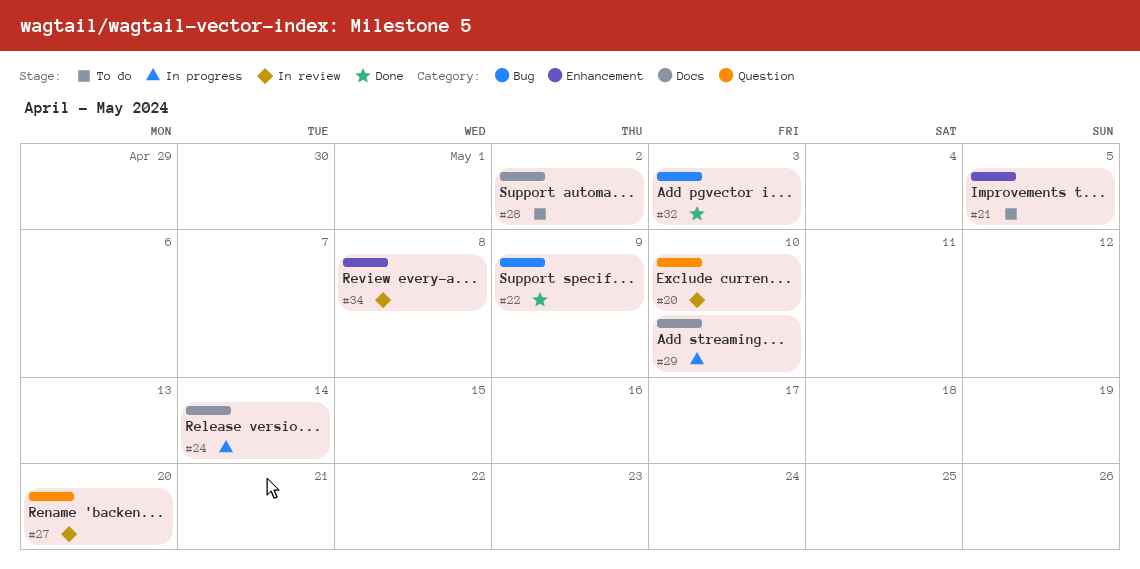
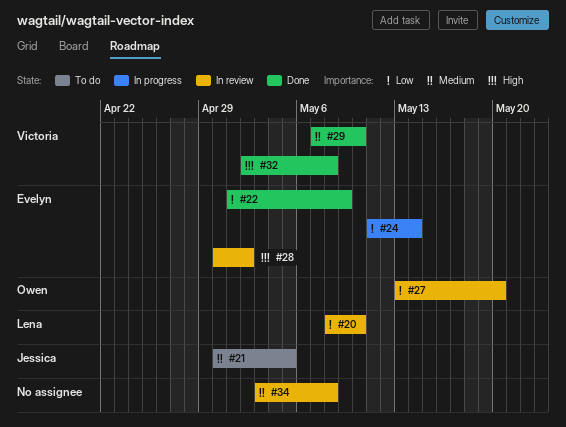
#28, status: To do -> In review
#29, status: In progress -> Done
#32, due: May 3 -> May 8

